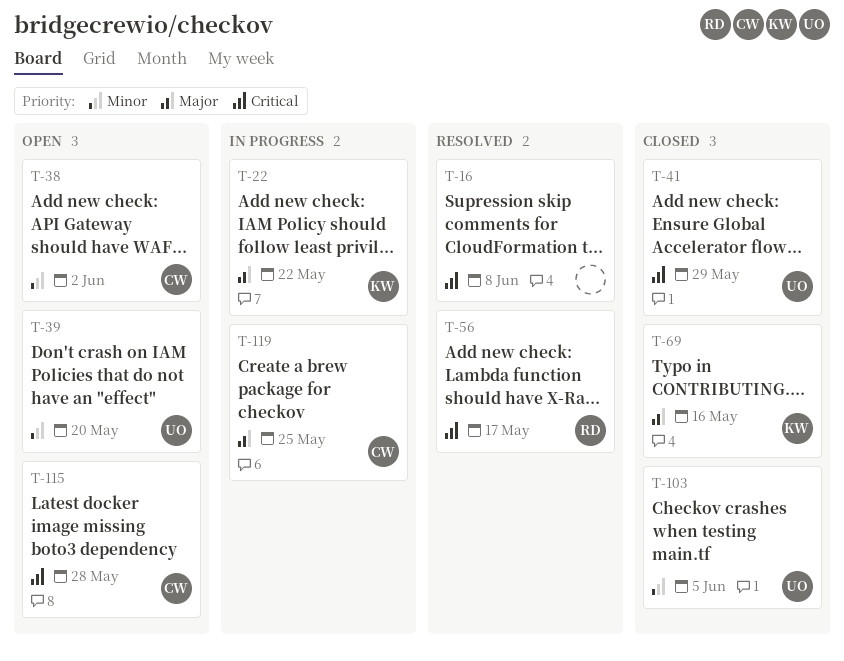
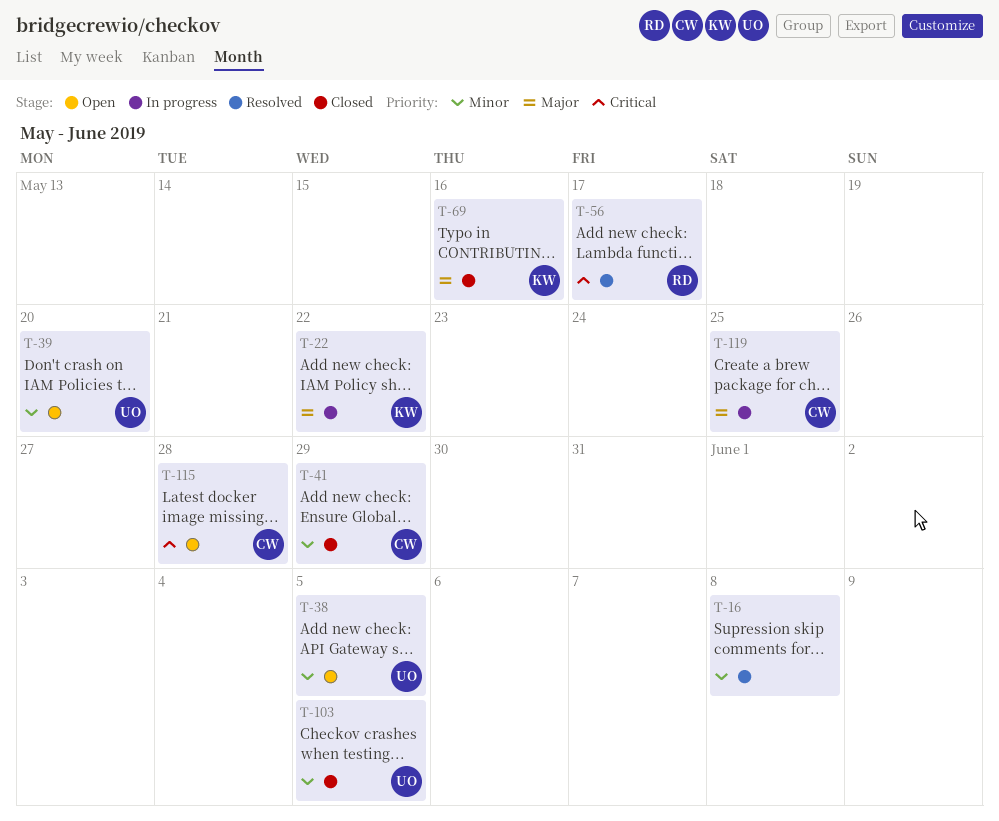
T-16, priority: Critical -> Minor
T-38, owner: CW -> UO
T-38, due: Jun 2 -> Jun 5
T-41, owner: UO -> CW
T-41, priority: Critical -> Minor

